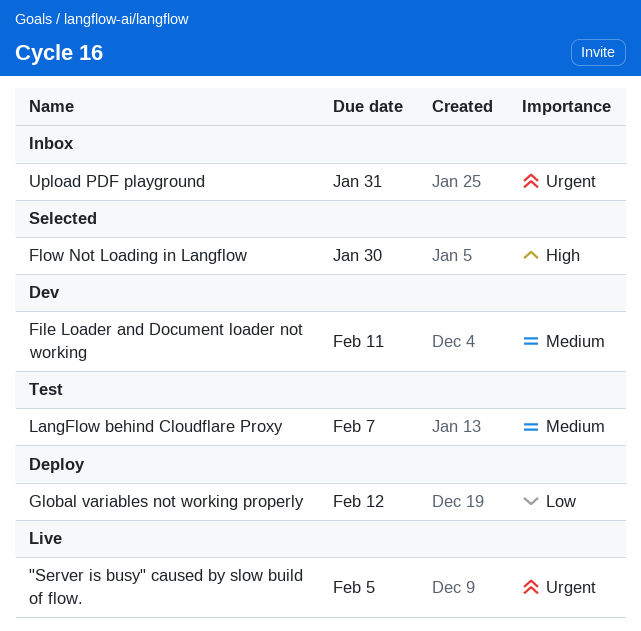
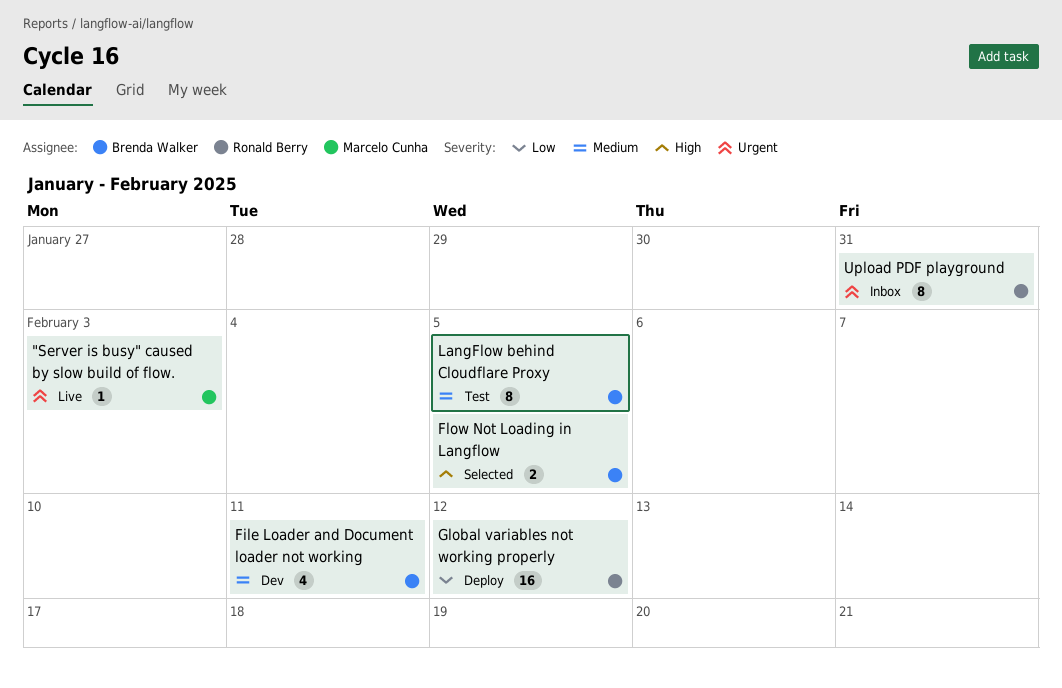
"Server is busy" caused by slow build of flow., due: Feb 5 -> Feb 3
Flow Not Loading in Langflow, due: Jan 30 -> Feb 5
LangFlow behind Cloudflare Proxy, due: Feb 7 -> Feb 5

